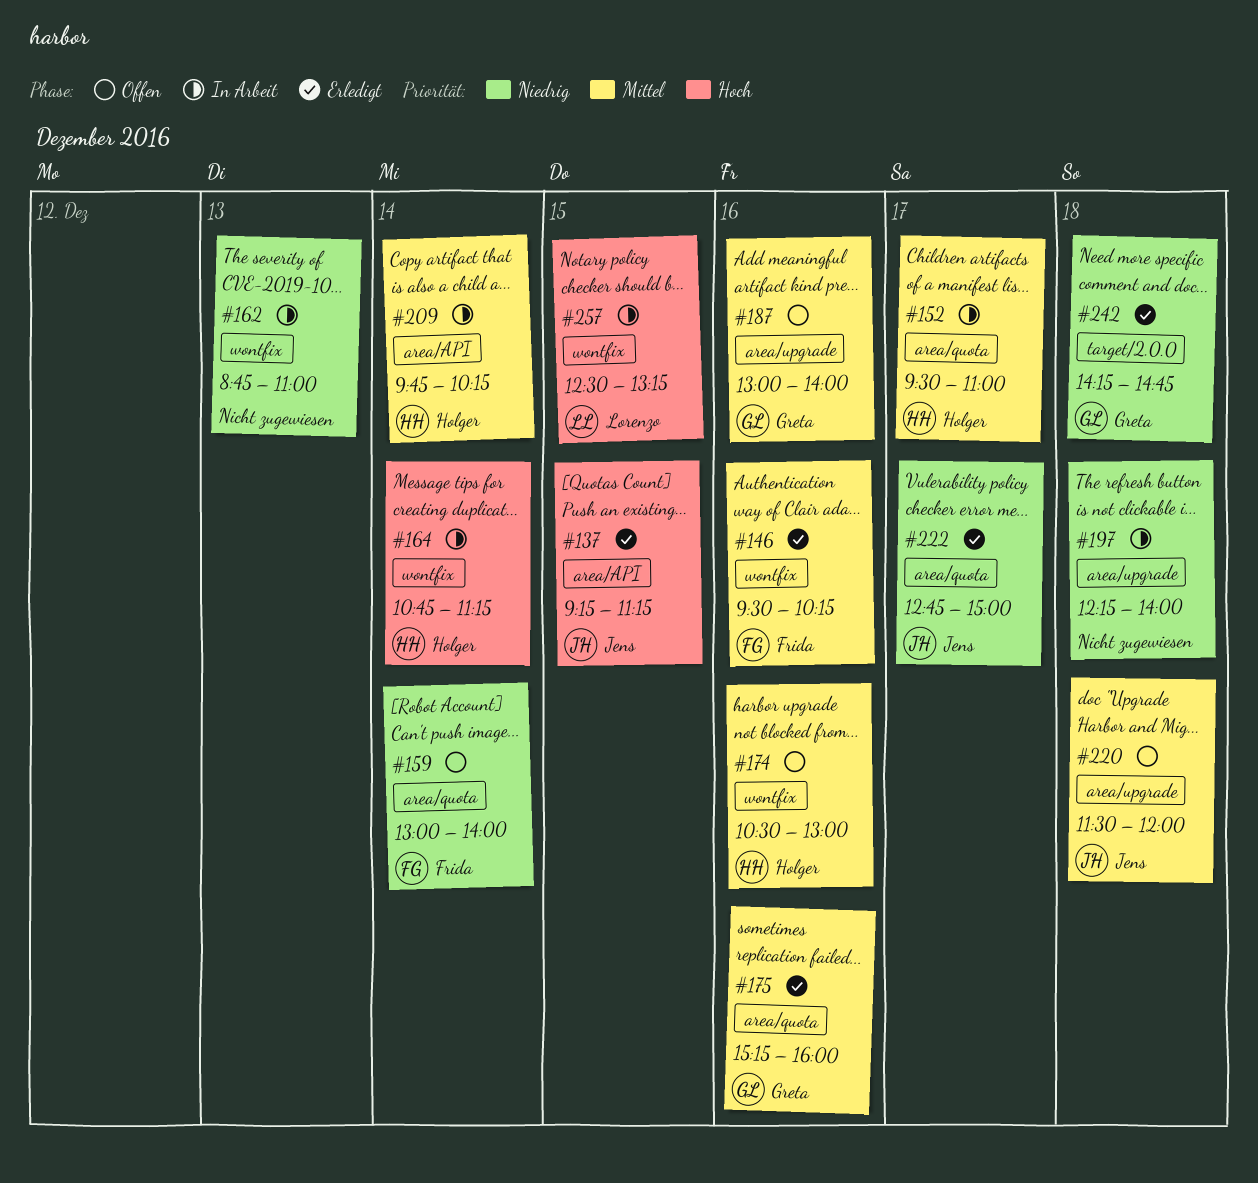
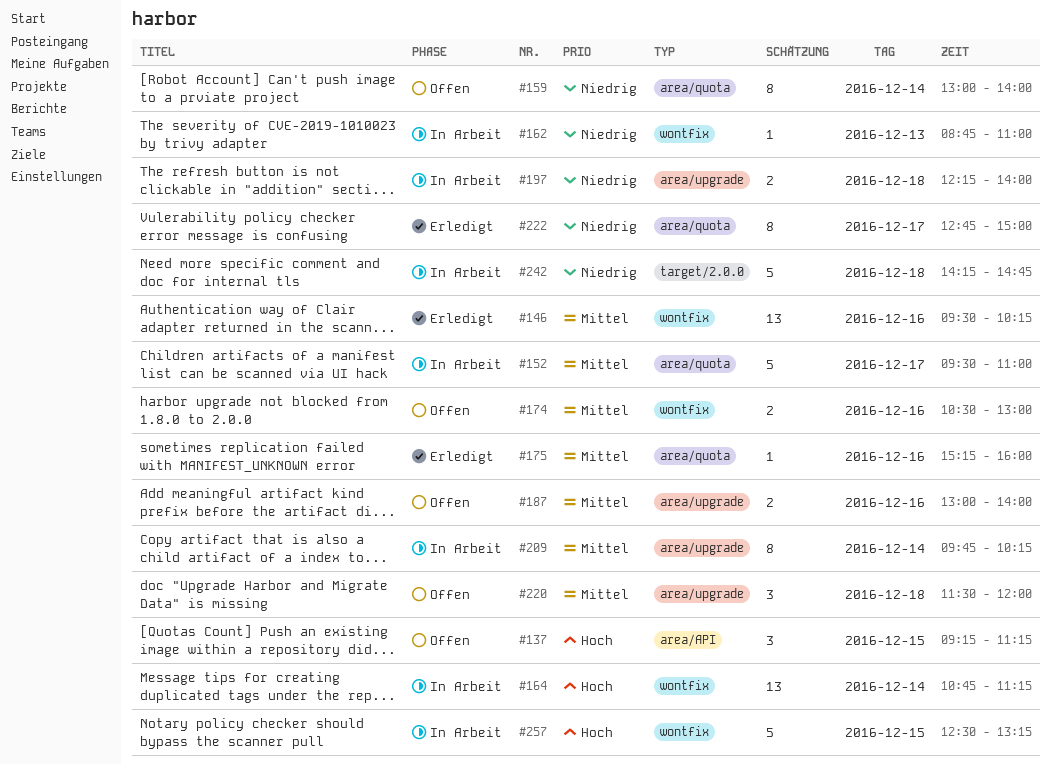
#137, status: Erledigt -> Offen
#209, label: area/API -> area/upgrade
#242, status: Erledigt -> In Arbeit

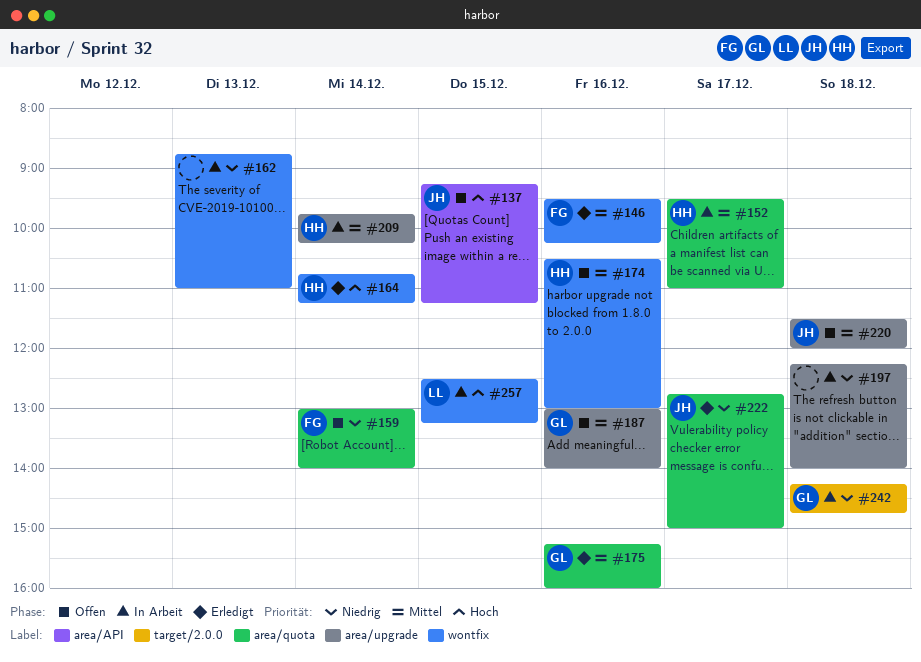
#164, status: In Arbeit -> Erledigt

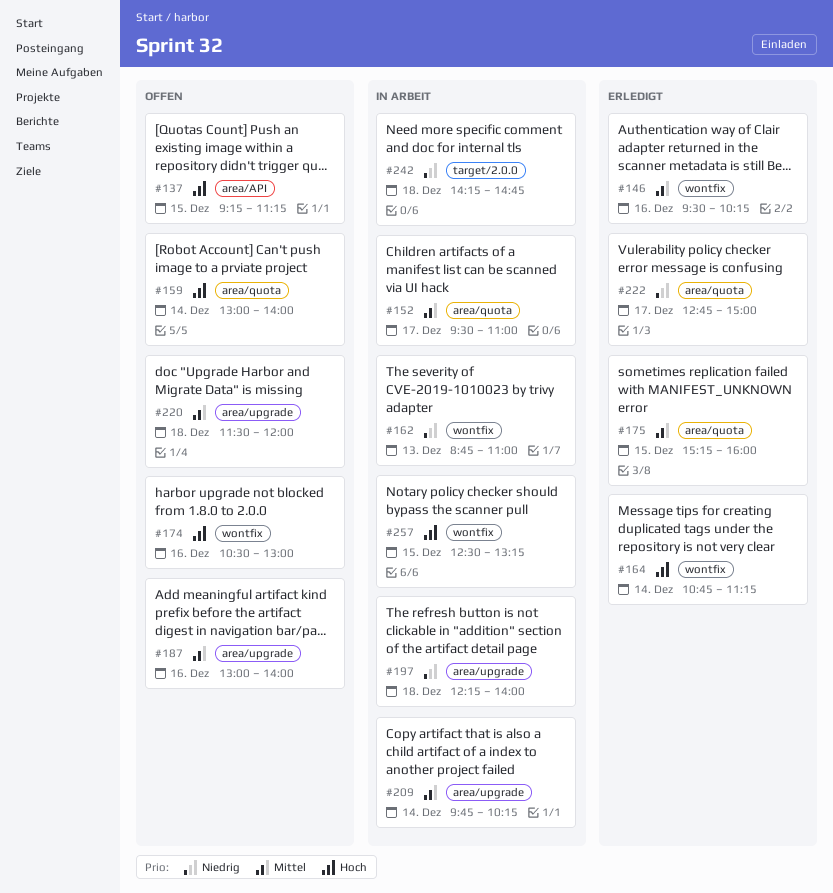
#159, priority: Niedrig -> Hoch
#174, priority: Mittel -> Hoch
#175, day: Dec 16 -> Dec 15

